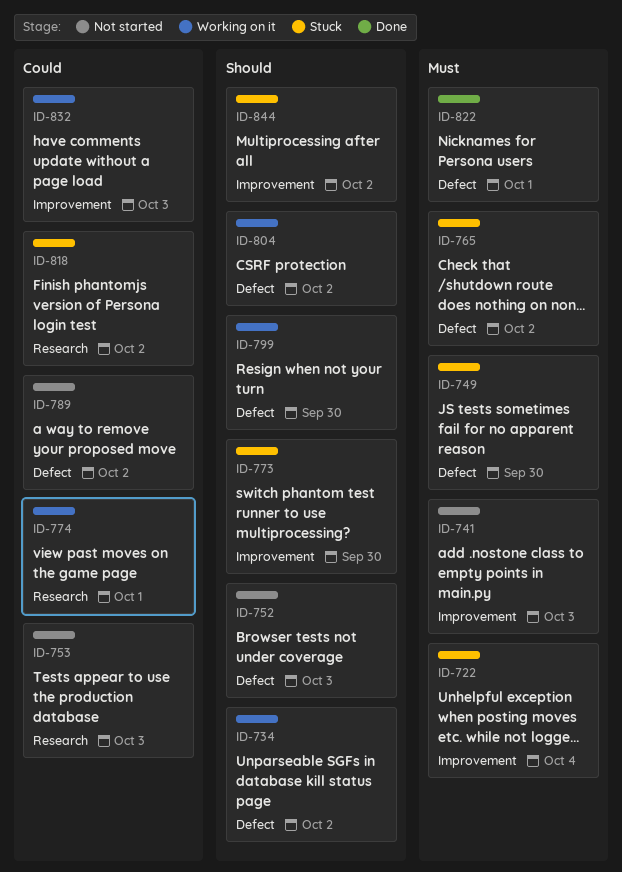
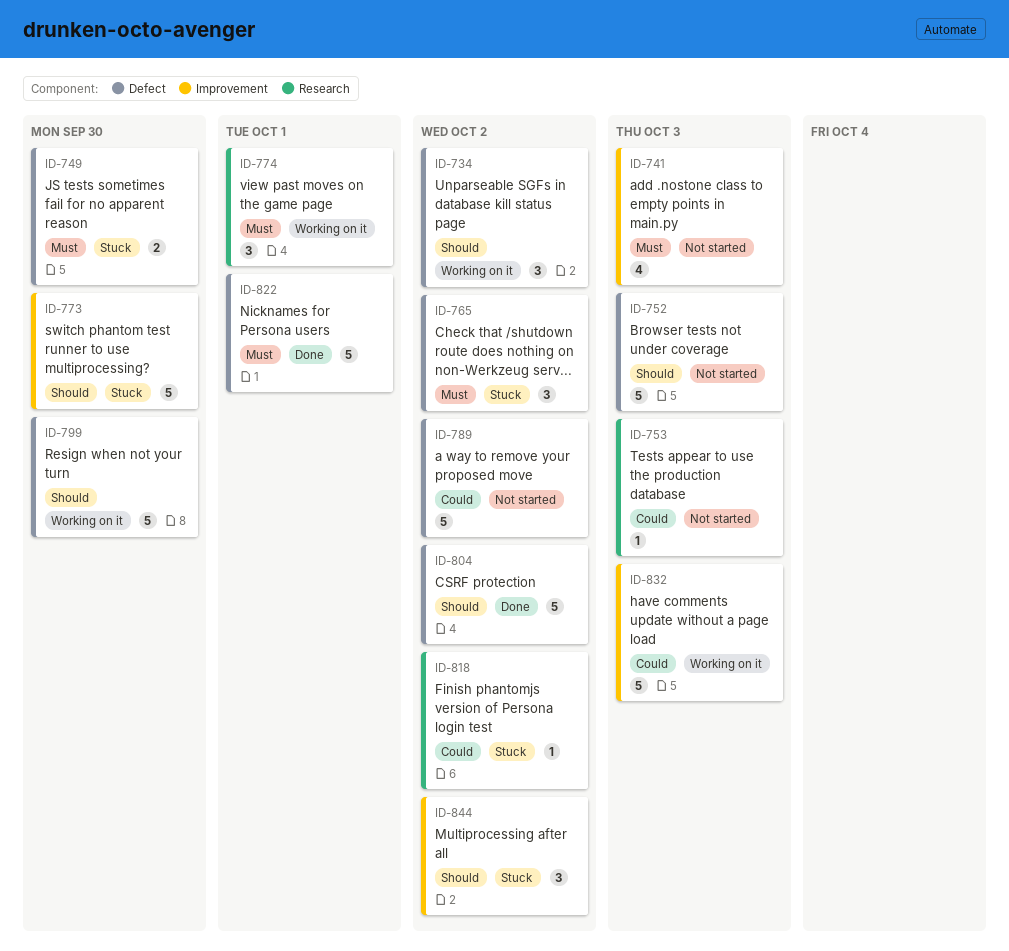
ID-722: present -> none
ID-774, priority: Could -> Must
ID-804, status: Working on it -> Done

